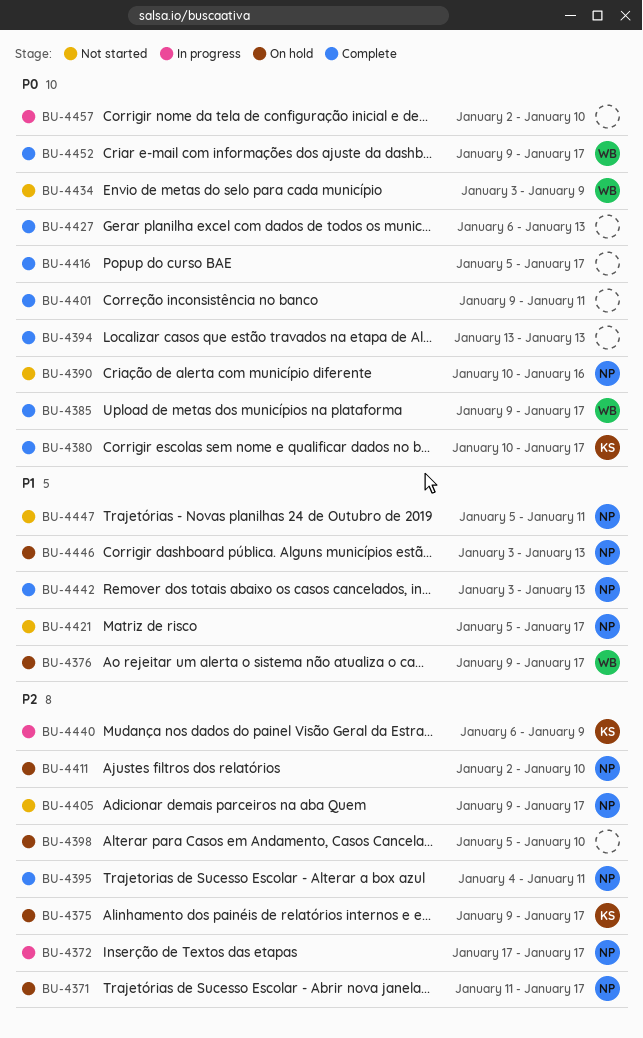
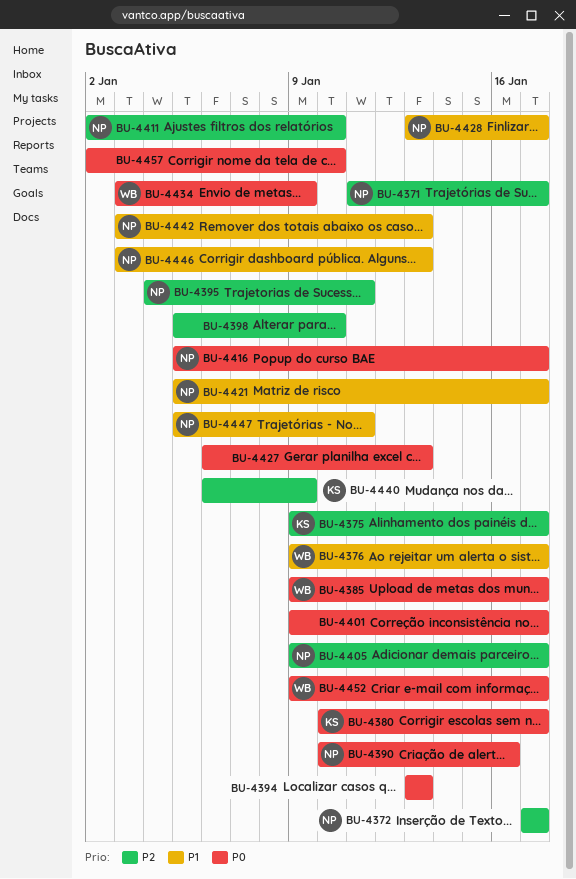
BU-4401, due: Jan 11 -> Jan 17
BU-4416, owner: none -> NP
BU-4428: none -> present

